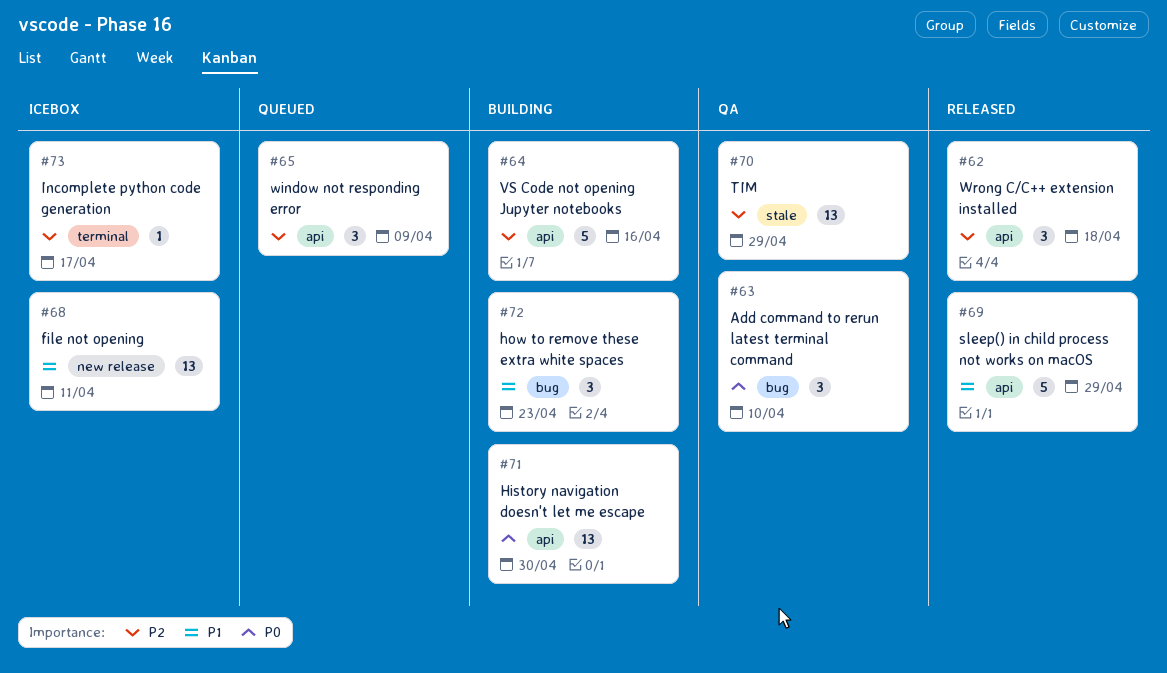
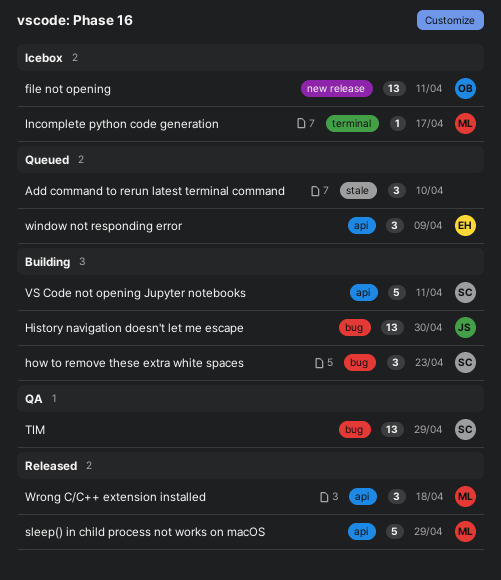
Add command to rerun latest terminal command, status: QA -> Queued
Add command to rerun latest terminal command, label: bug -> stale
History navigation doesn't let me escape, label: api -> bug
TIM, label: stale -> bug
VS Code not opening Jupyter notebooks, due: Apr 16 -> Apr 11

